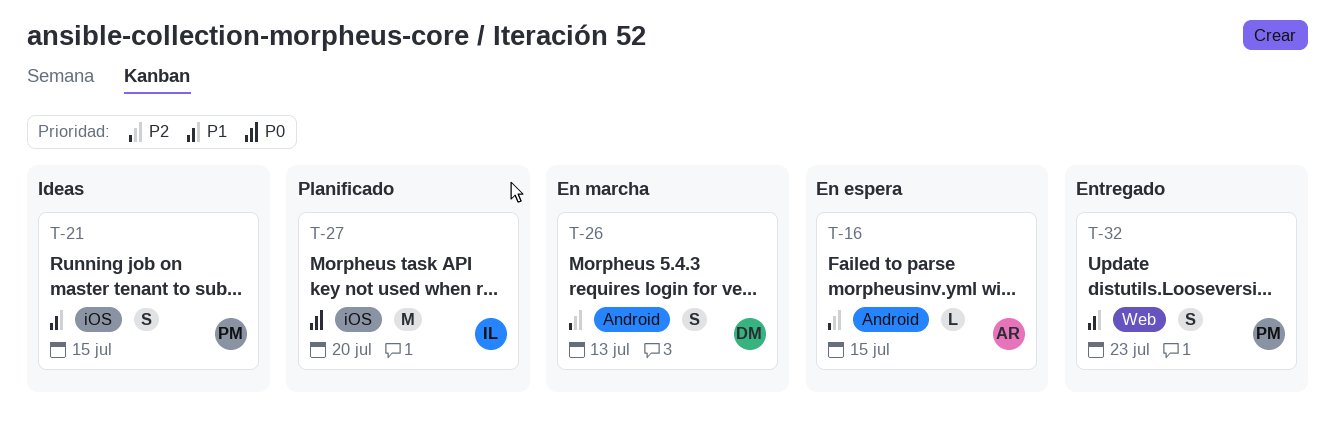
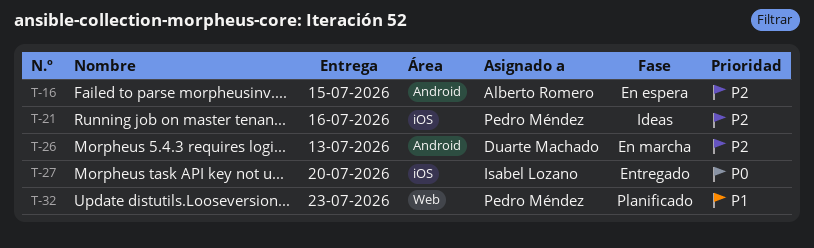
T-21, priority: P1 -> P2
T-21, due: Jul 15 -> Jul 16
T-27, status: Planificado -> Entregado
T-32, status: Entregado -> Planificado

